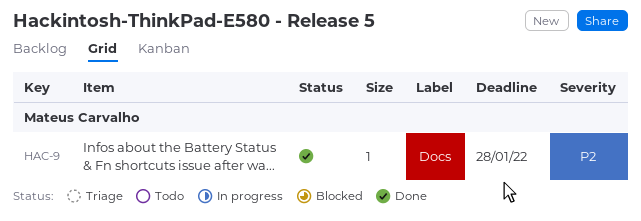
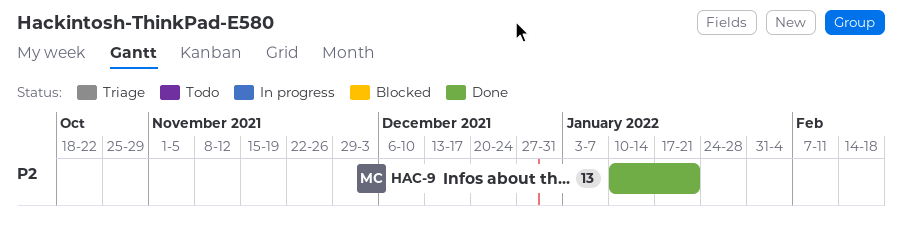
HAC-9, estimate: 1 -> 13
HAC-9, due: Jan 28 -> Jan 21

